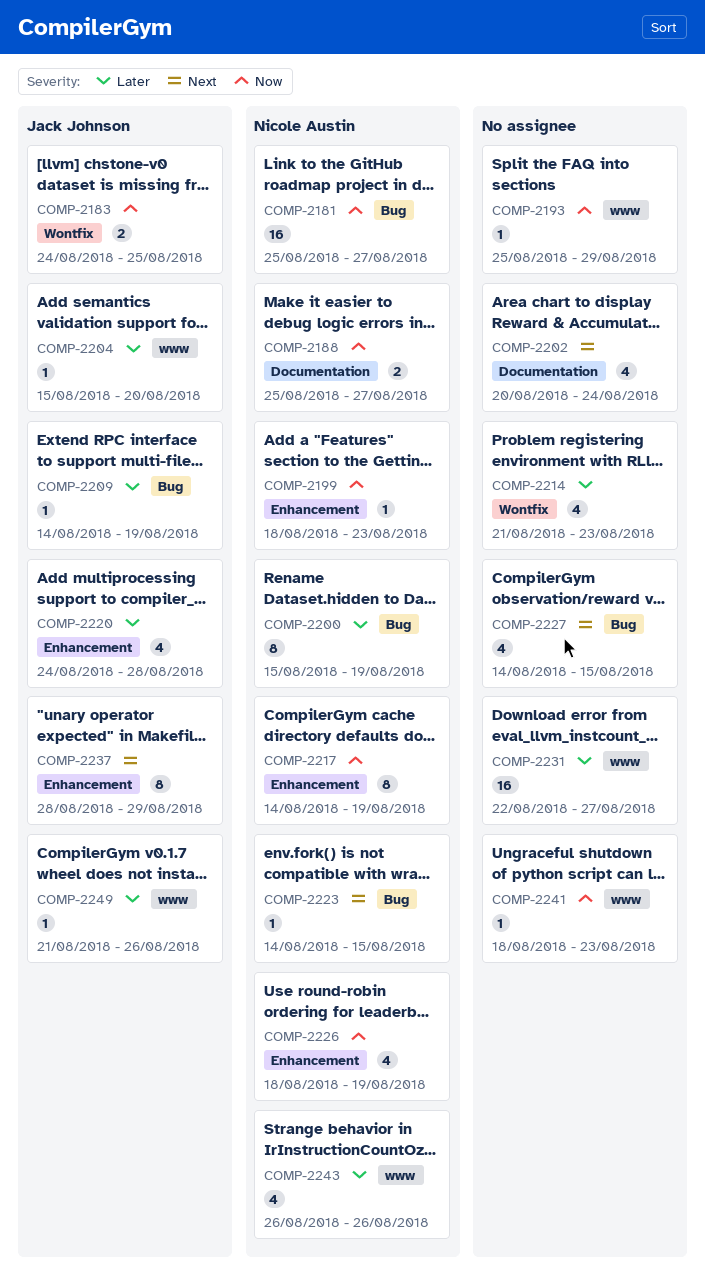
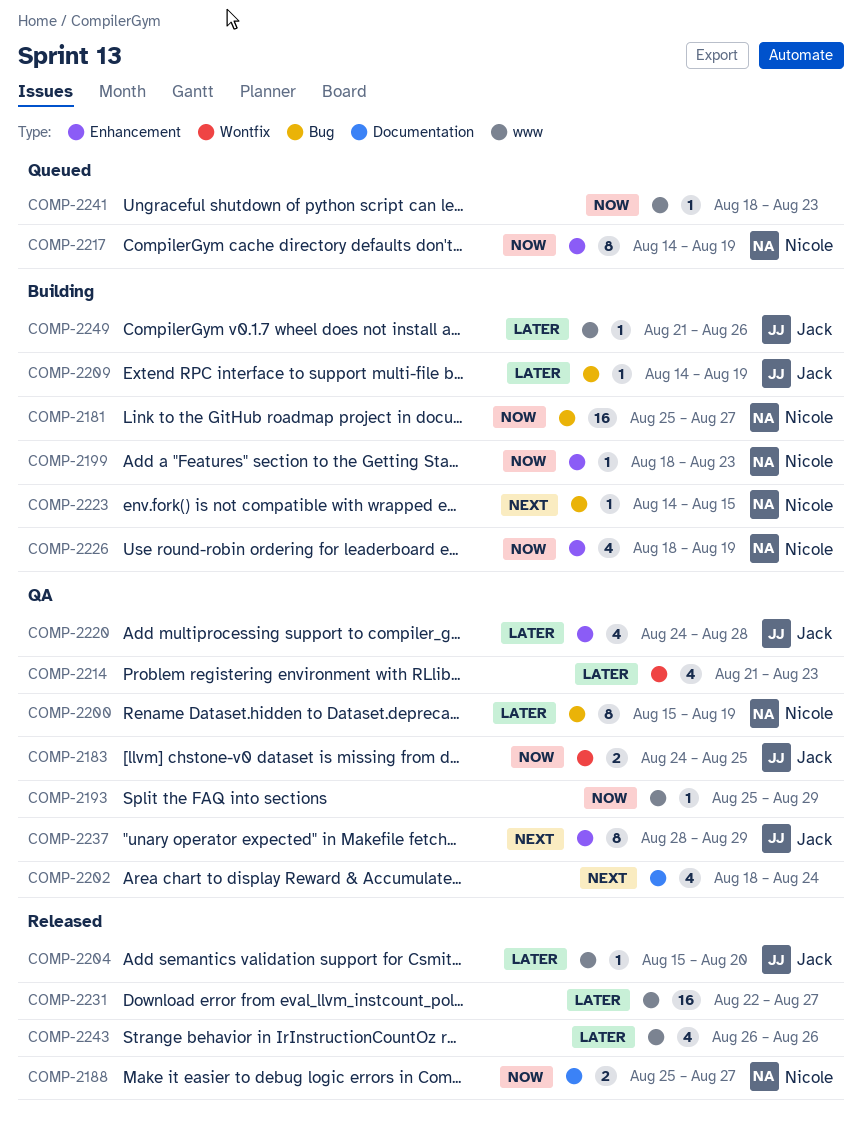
COMP-2202, start: Aug 20 -> Aug 18
COMP-2227: present -> none
COMP-2243, owner: Nicole Austin -> none

